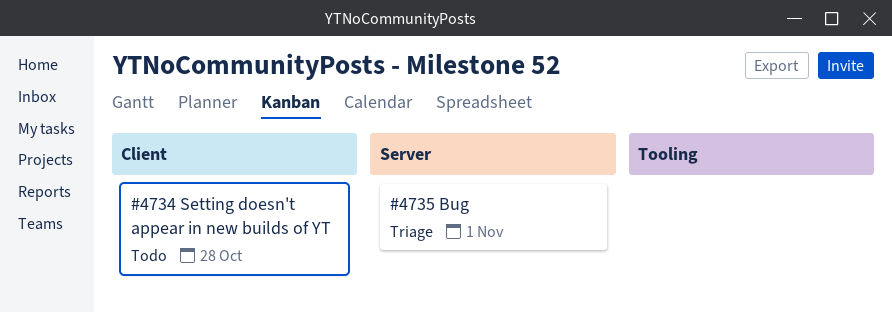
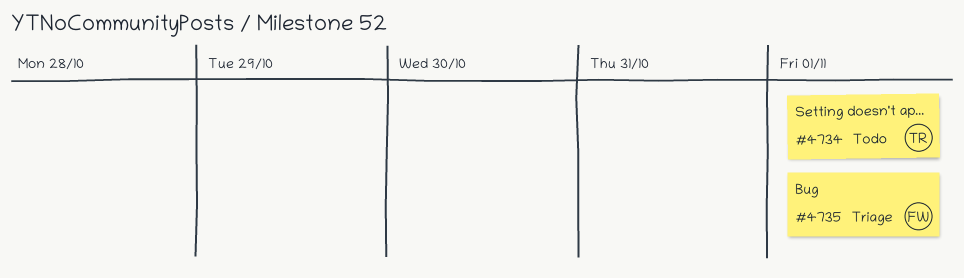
#4734, due: Oct 28 -> Nov 1

